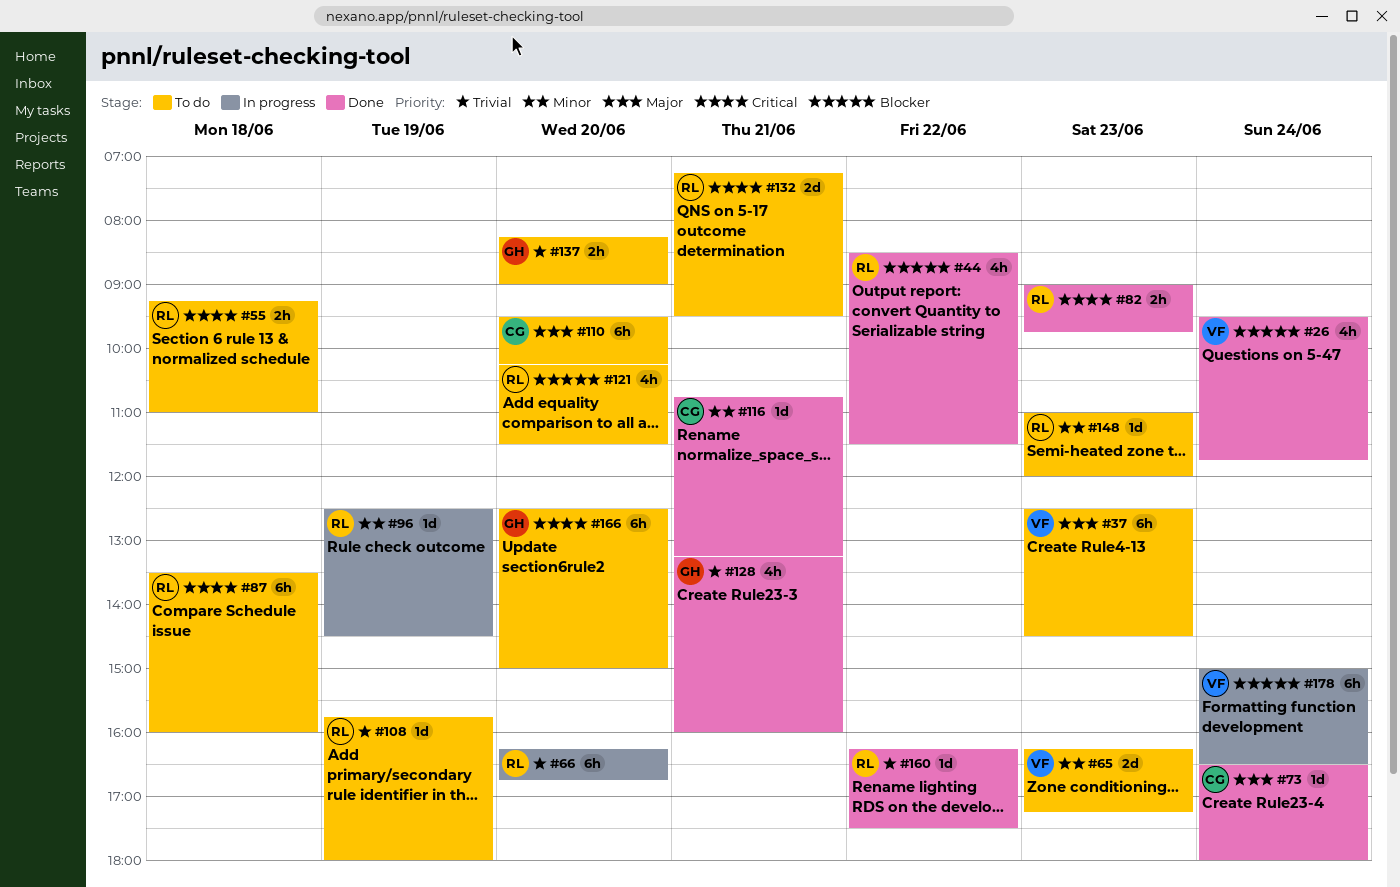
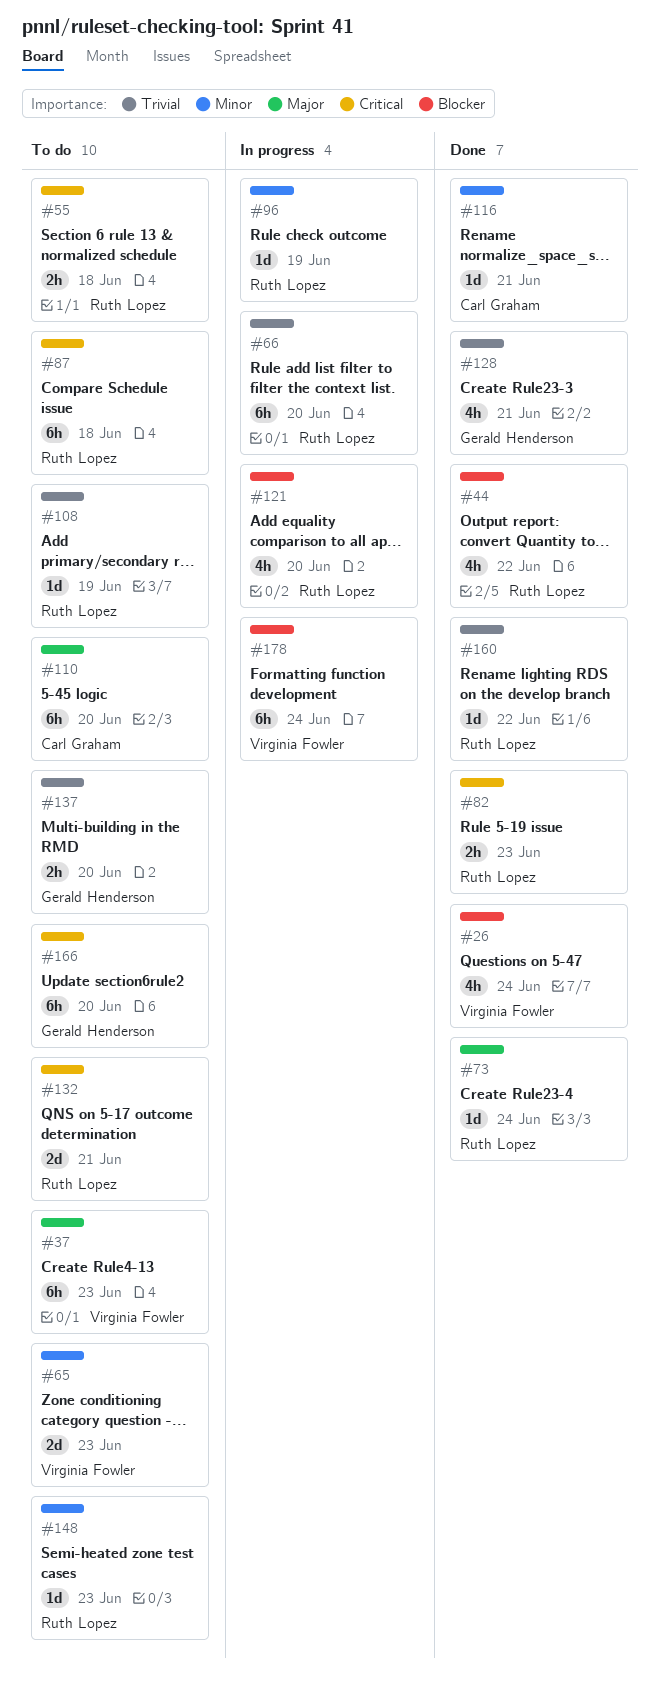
#73, owner: Carl Graham -> Ruth Lopez
#121, status: To do -> In progress

